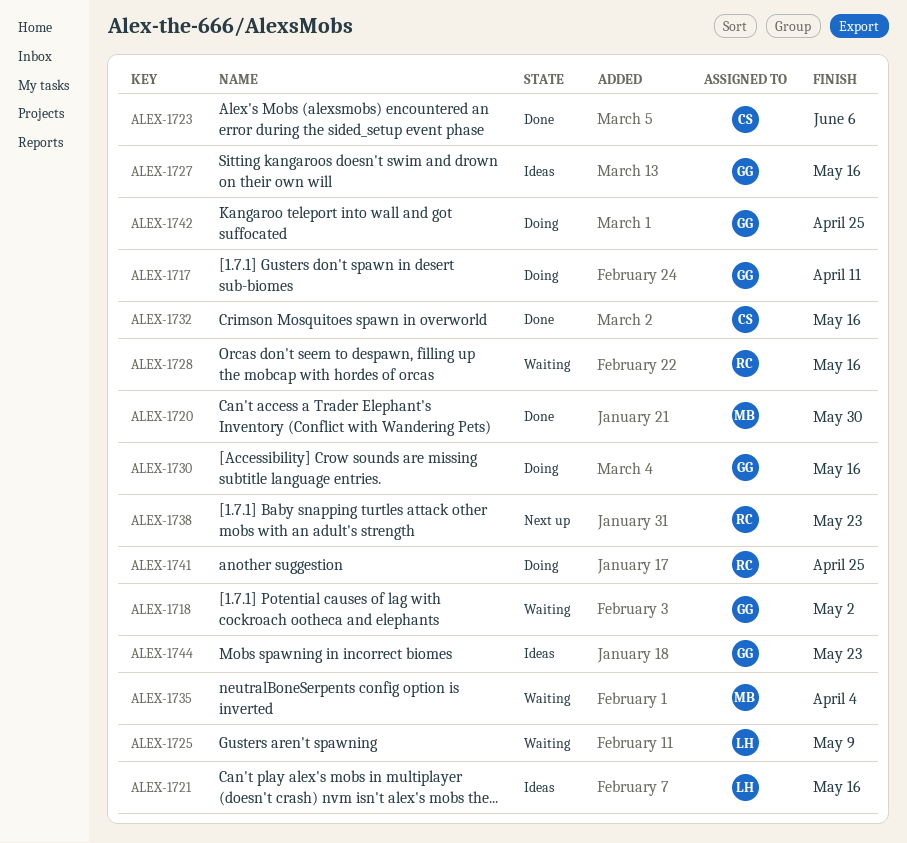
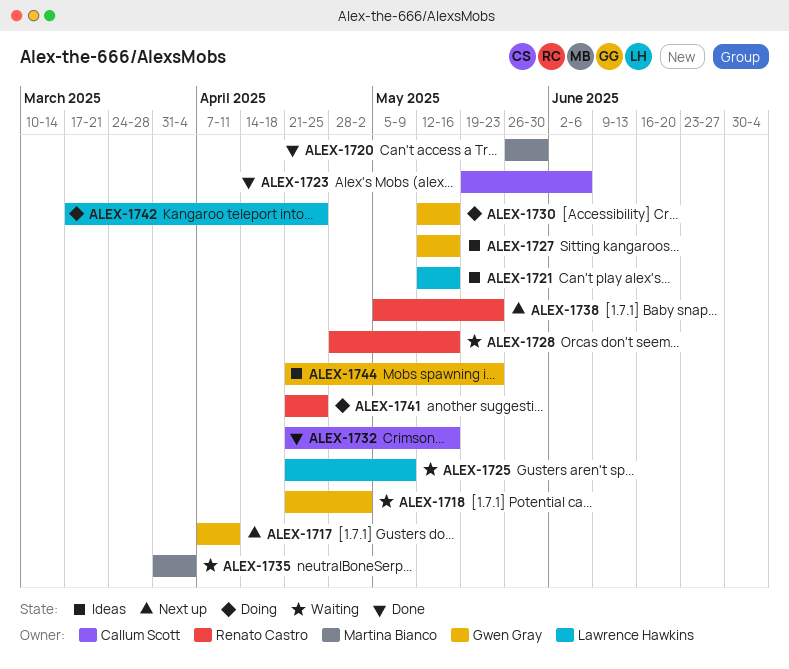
ALEX-1717, status: Doing -> Next up
ALEX-1742, owner: Gwen Gray -> Lawrence Hawkins

